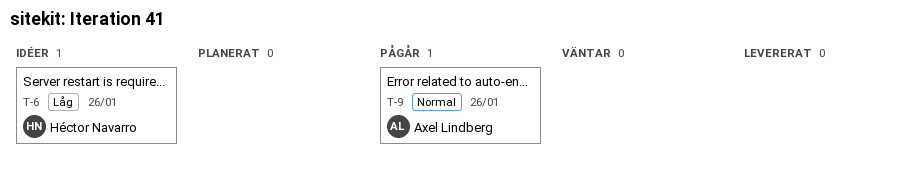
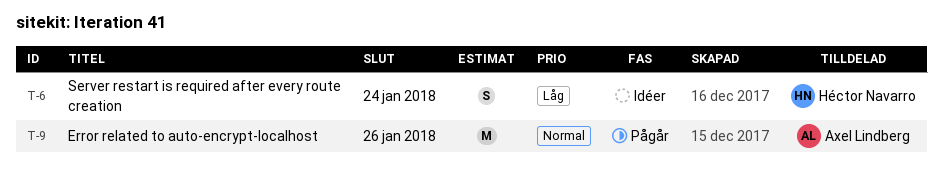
T-6, due: Jan 26 -> Jan 24

